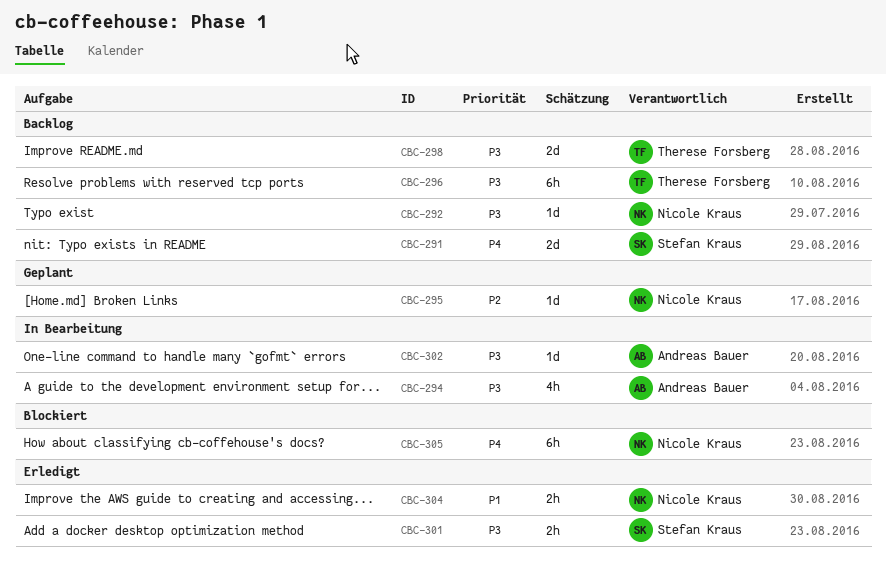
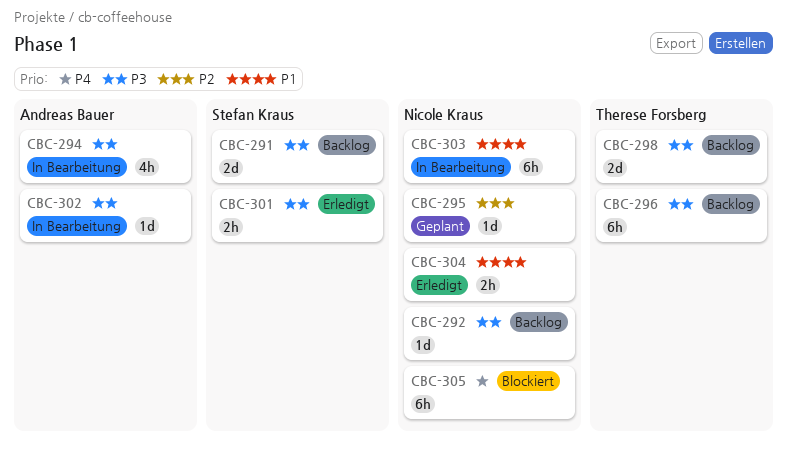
CBC-291, priority: P4 -> P3
CBC-303: none -> present

